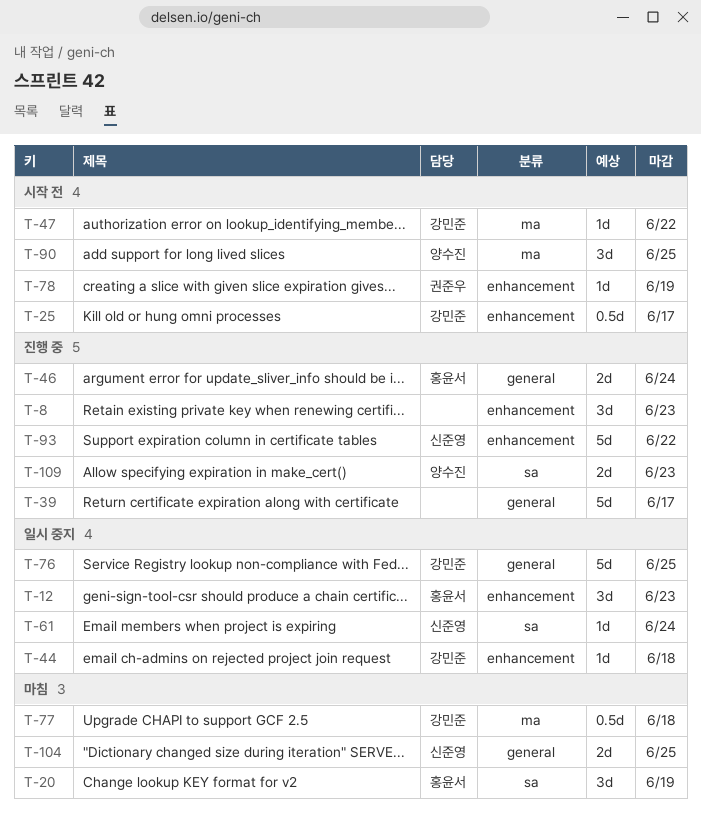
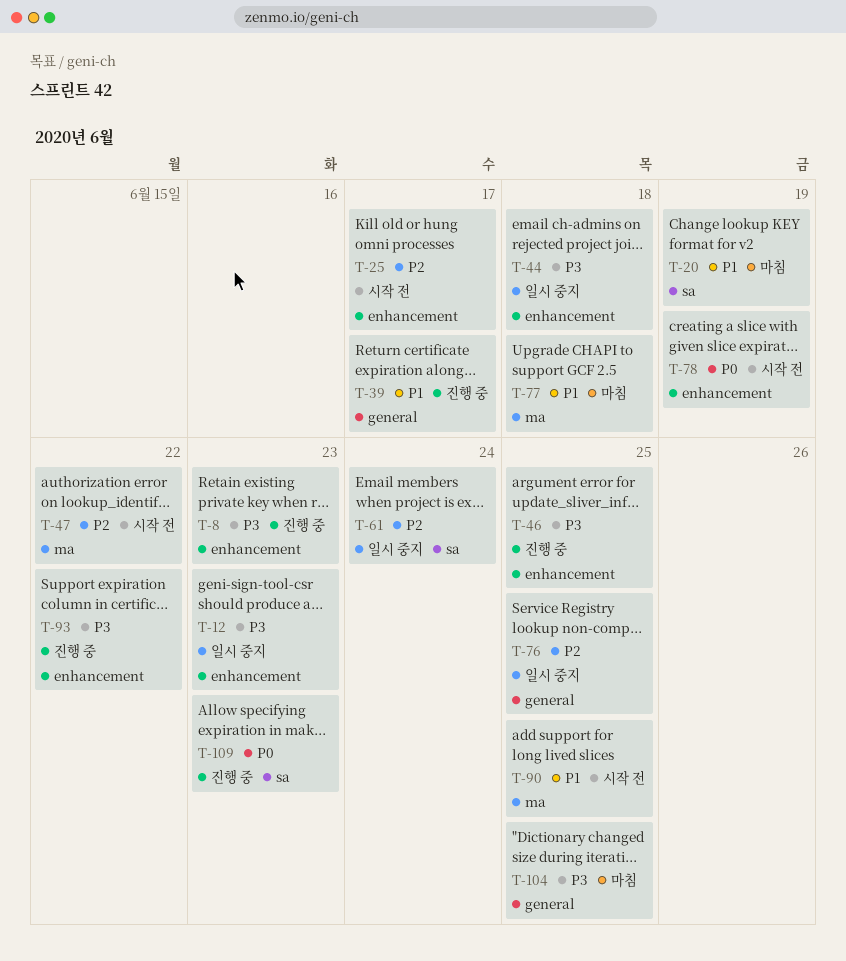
T-46, label: general -> enhancement
T-46, due: Jun 24 -> Jun 25

